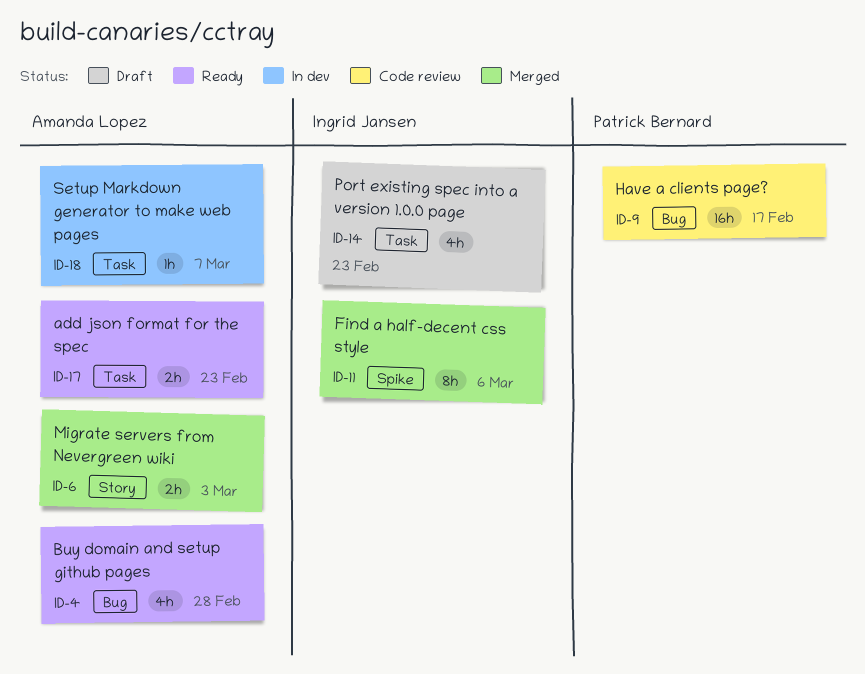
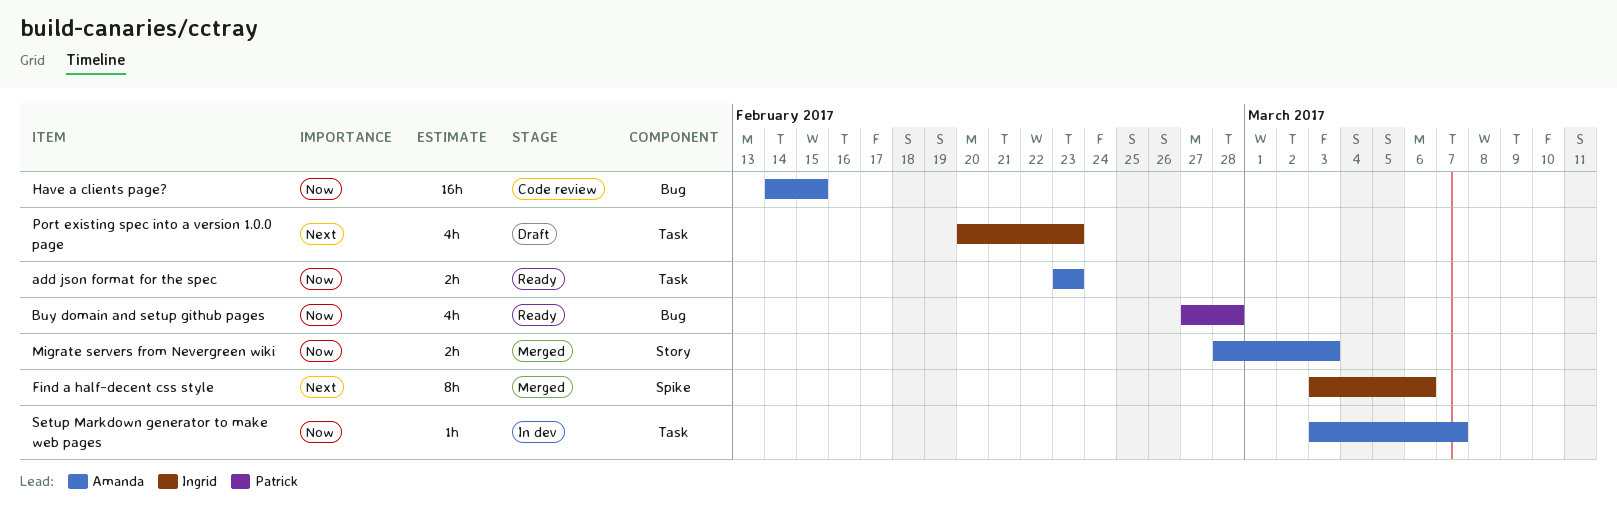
Buy domain and setup github pages, owner: Amanda Lopez -> Patrick Bernard
Have a clients page?, owner: Patrick Bernard -> Amanda Lopez
Have a clients page?, due: Feb 17 -> Feb 15

